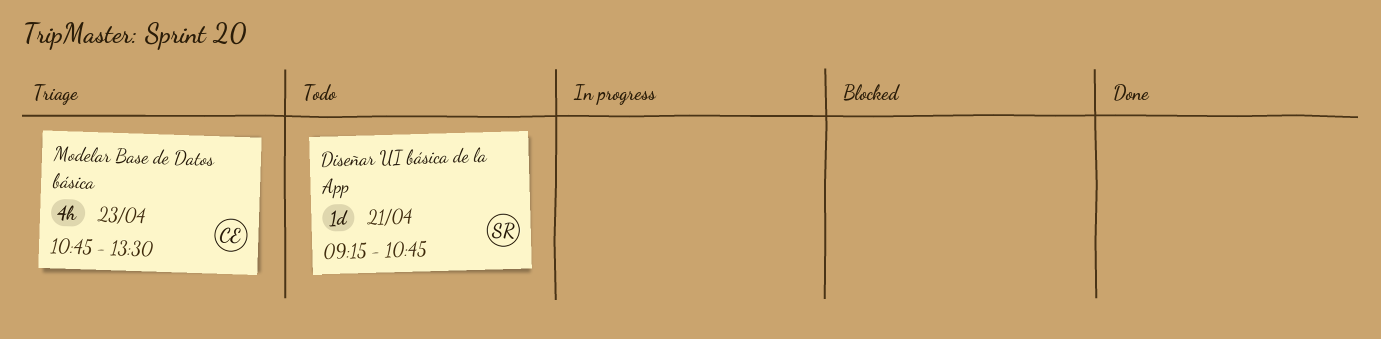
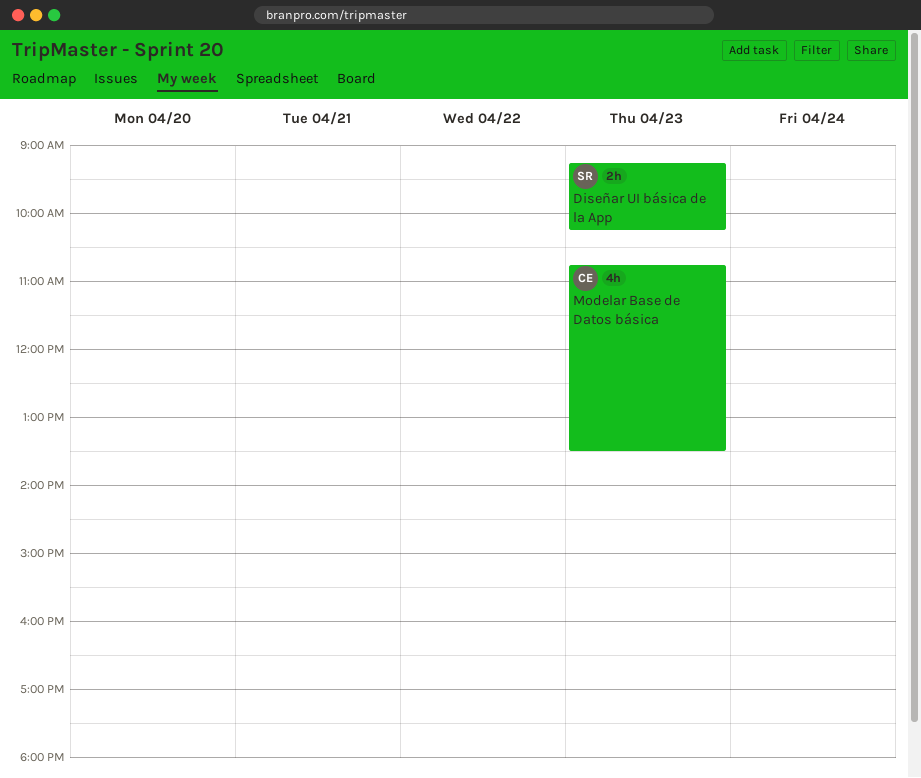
Diseñar UI básica de la App, estimate: 1d -> 2h
Diseñar UI básica de la App, day: Apr 21 -> Apr 23
Diseñar UI básica de la App, ends: 10:45 -> 10:15

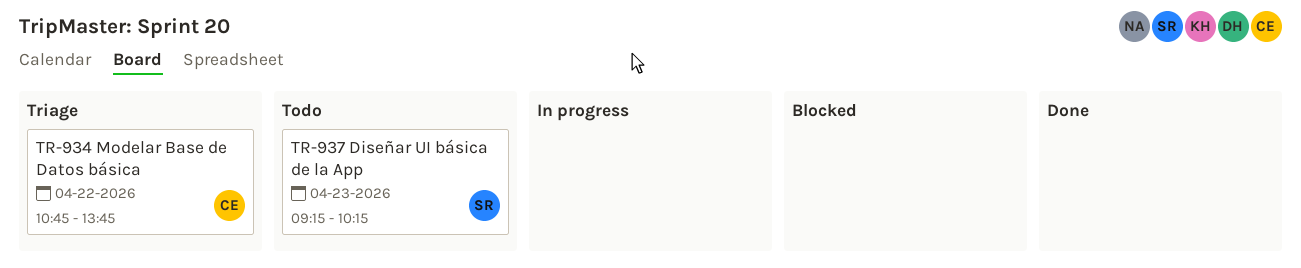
Modelar Base de Datos básica, day: Apr 23 -> Apr 22
Modelar Base de Datos básica, ends: 13:30 -> 13:45

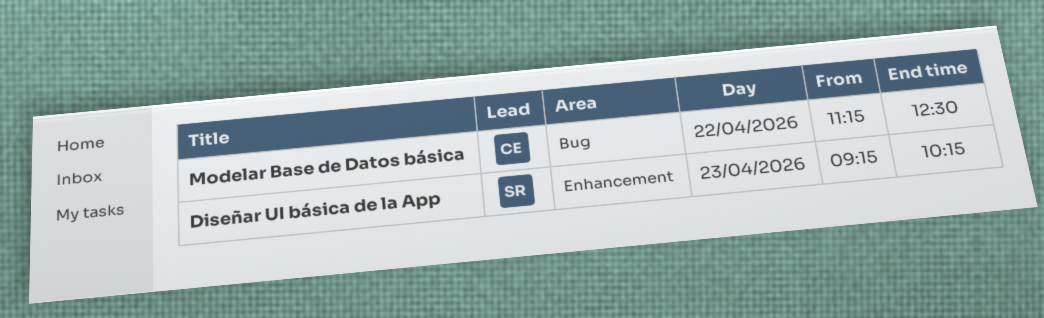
Modelar Base de Datos básica, begins: 10:45 -> 11:15
Modelar Base de Datos básica, ends: 13:45 -> 12:30

